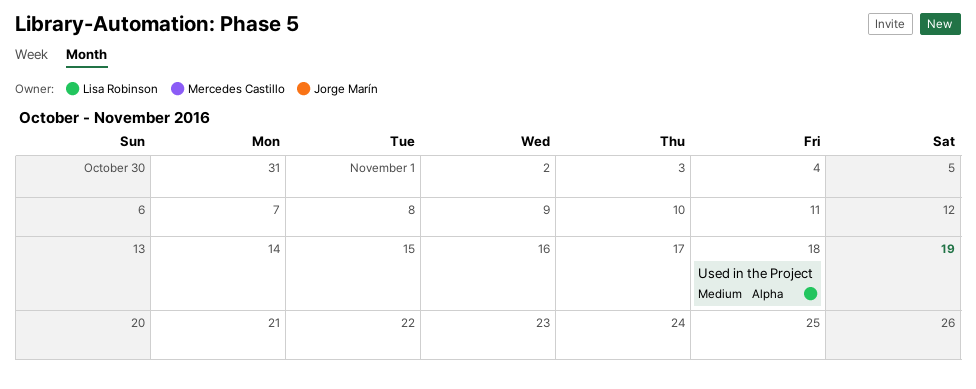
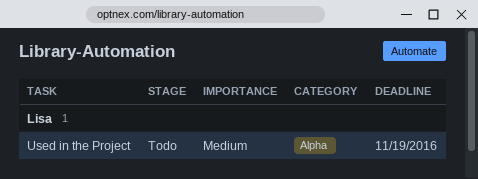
Used in the Project, due: Nov 18 -> Nov 19

